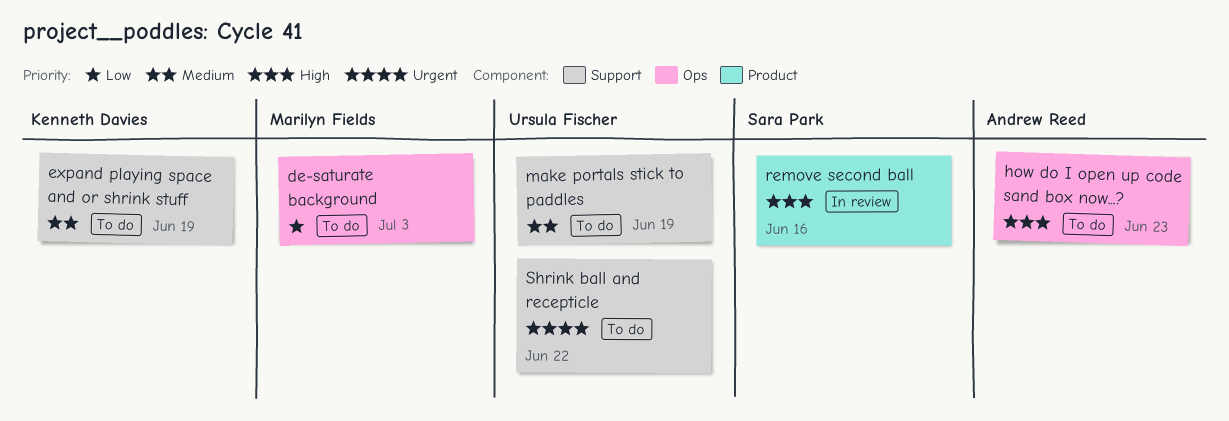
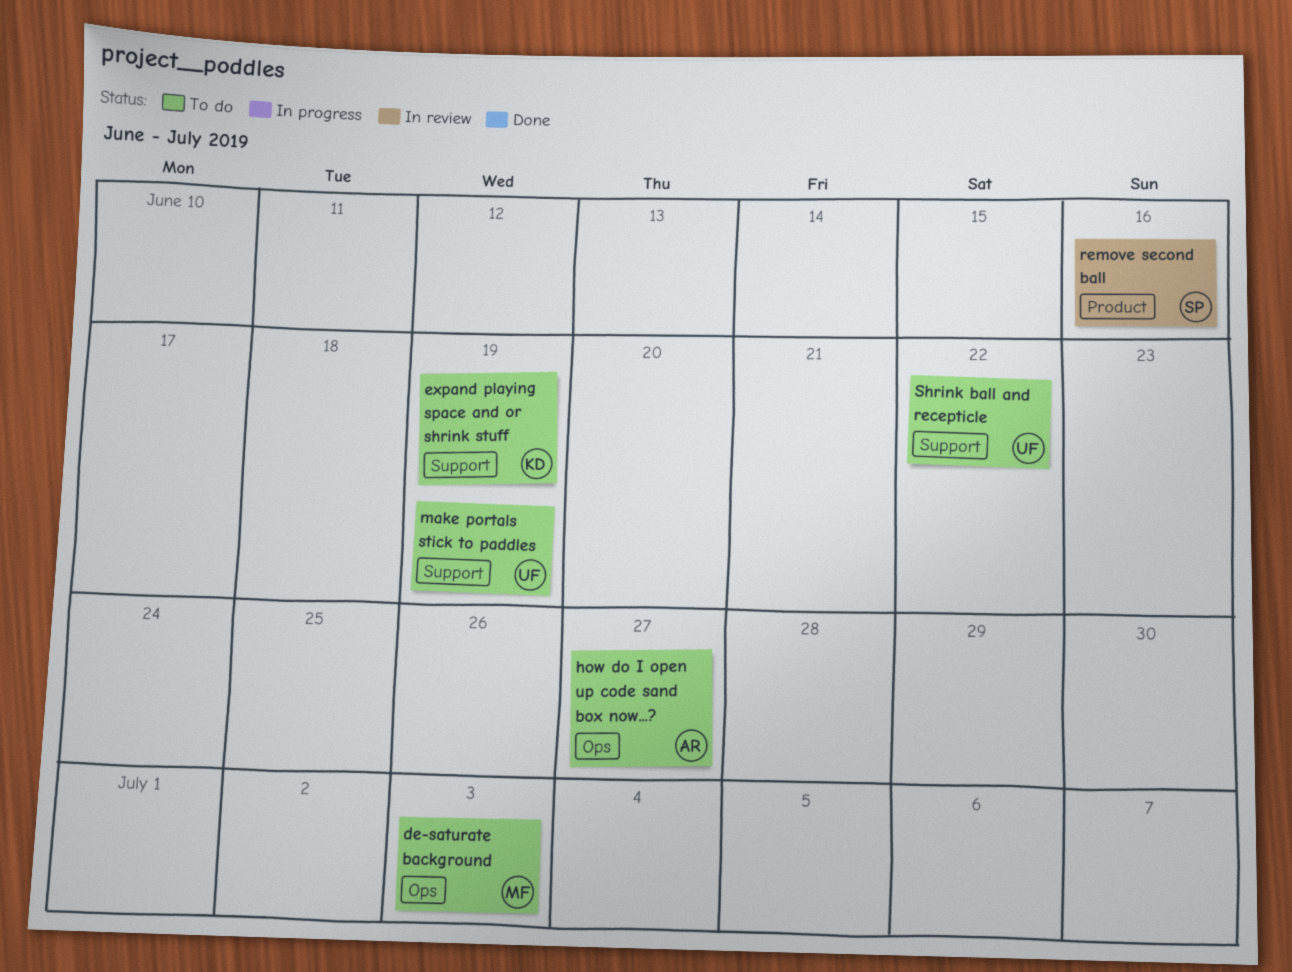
how do I open up code sand box now...?, due: Jun 23 -> Jun 27

